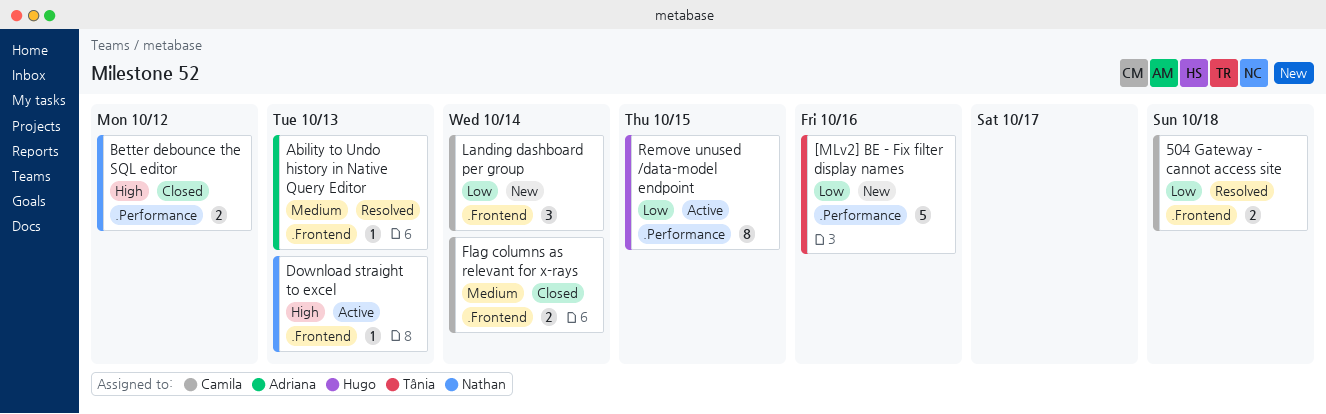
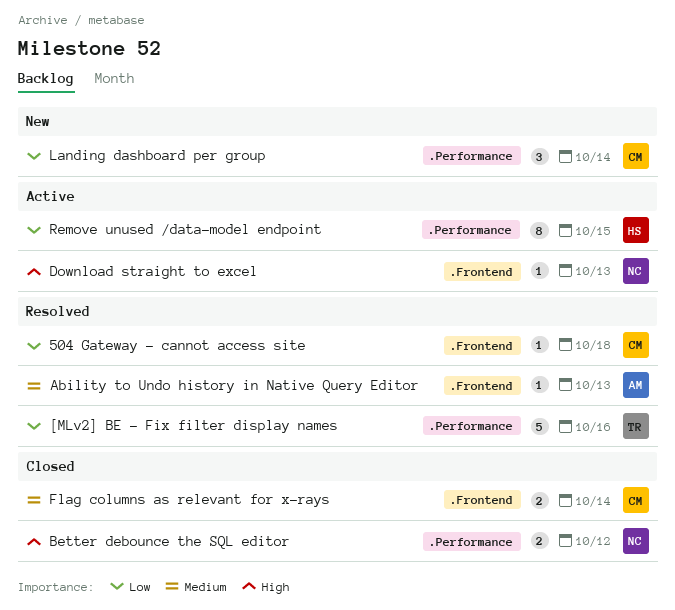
504 Gateway - cannot access site, estimate: 2 -> 1
[MLv2] BE - Fix filter display names, status: New -> Resolved
Landing dashboard per group, label: .Frontend -> .Performance

